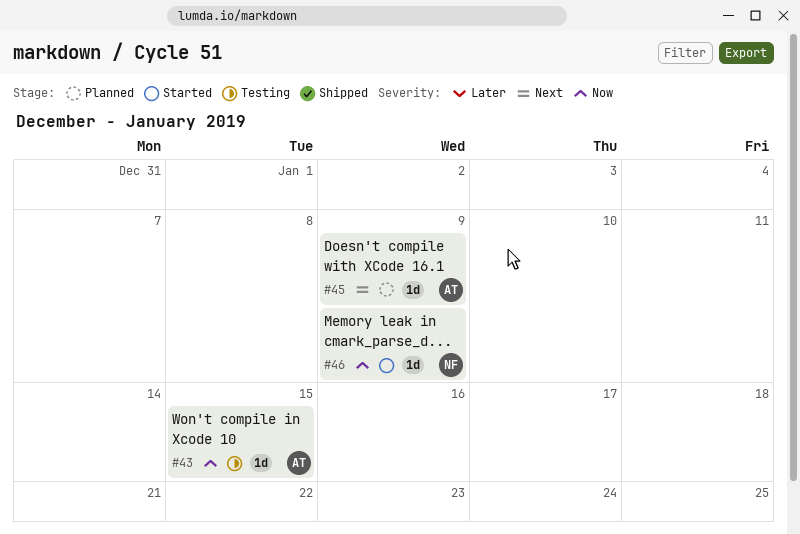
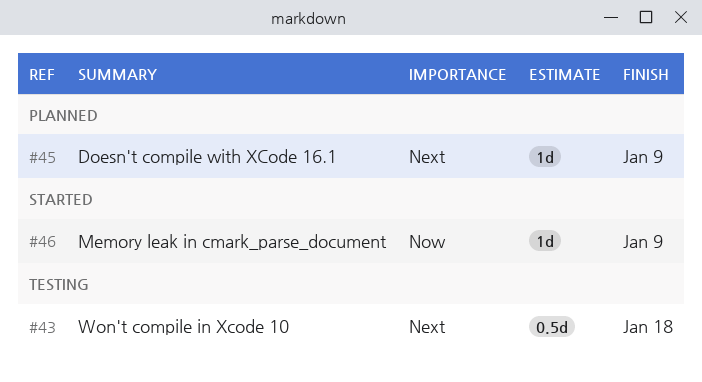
#43, priority: Now -> Next
#43, estimate: 1d -> 0.5d
#43, due: Jan 15 -> Jan 18

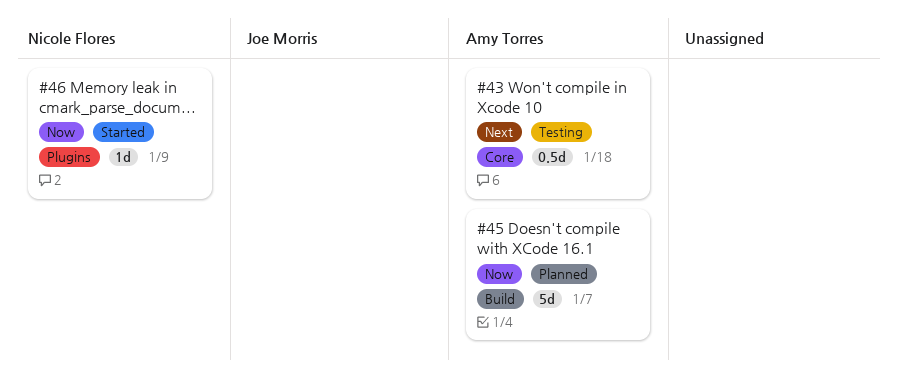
#45, priority: Next -> Now
#45, estimate: 1d -> 5d
#45, due: Jan 9 -> Jan 7

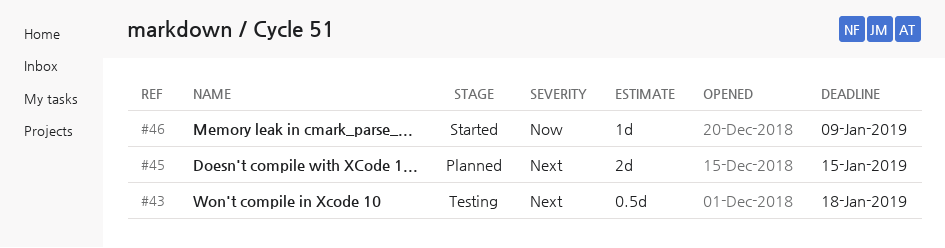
#45, priority: Now -> Next
#45, estimate: 5d -> 2d
#45, due: Jan 7 -> Jan 15

